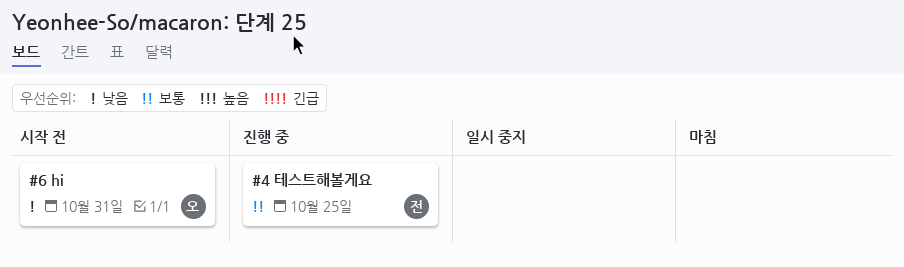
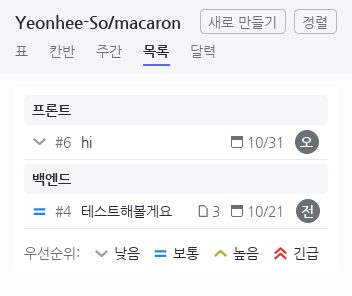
#4, due: Oct 25 -> Oct 21

